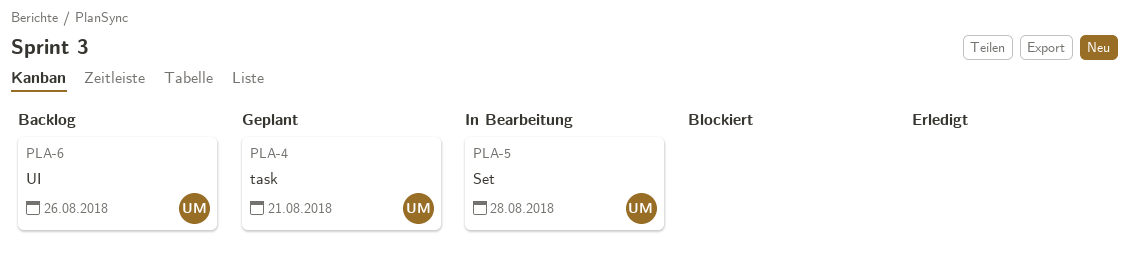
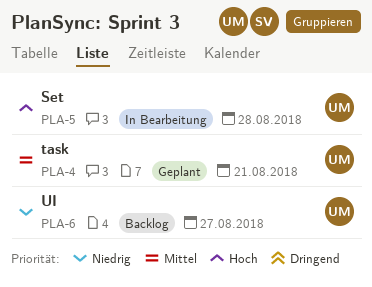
PLA-6, due: Aug 26 -> Aug 27

